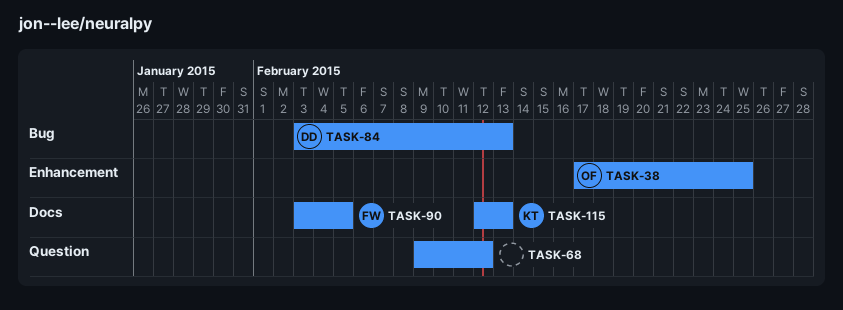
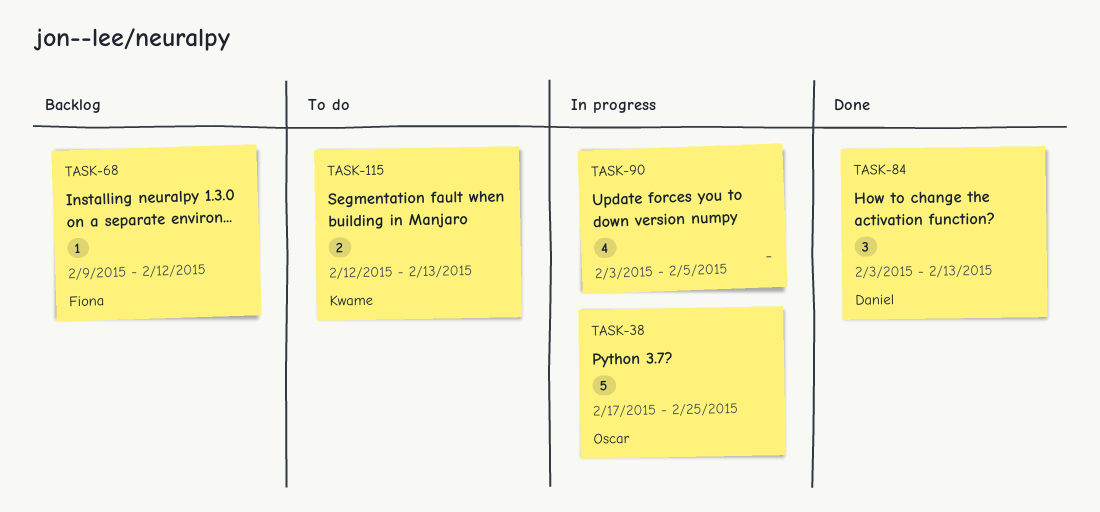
TASK-68, owner: none -> Fiona
TASK-90, owner: Fiona -> none

